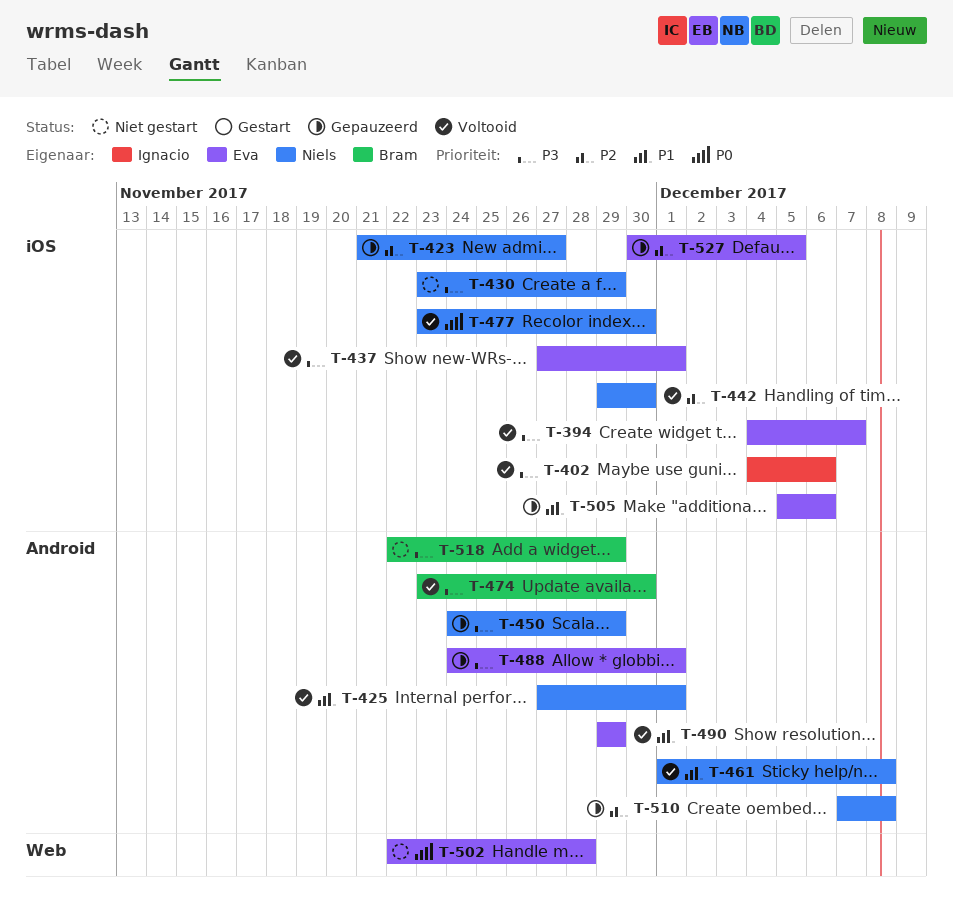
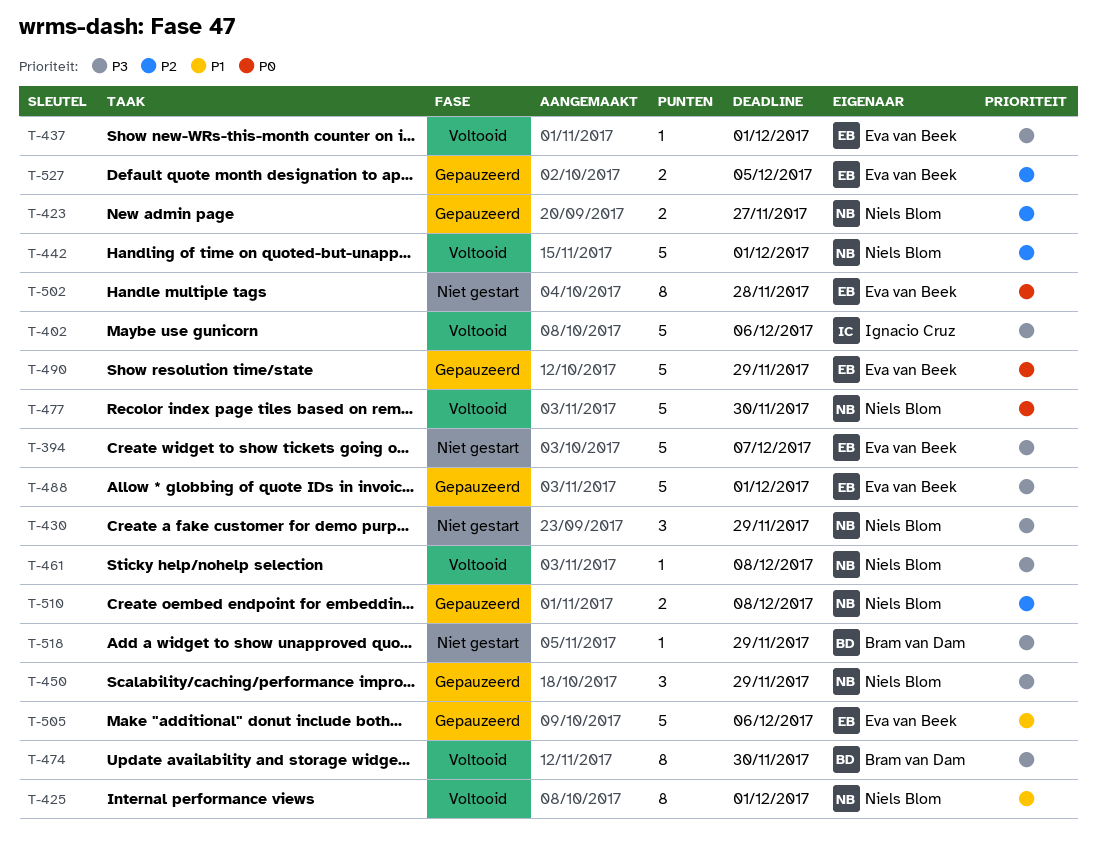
T-394, status: Voltooid -> Niet gestart
T-442, due: Nov 30 -> Dec 1
T-461, priority: P1 -> P3
T-490, status: Voltooid -> Gepauzeerd
T-490, priority: P1 -> P0

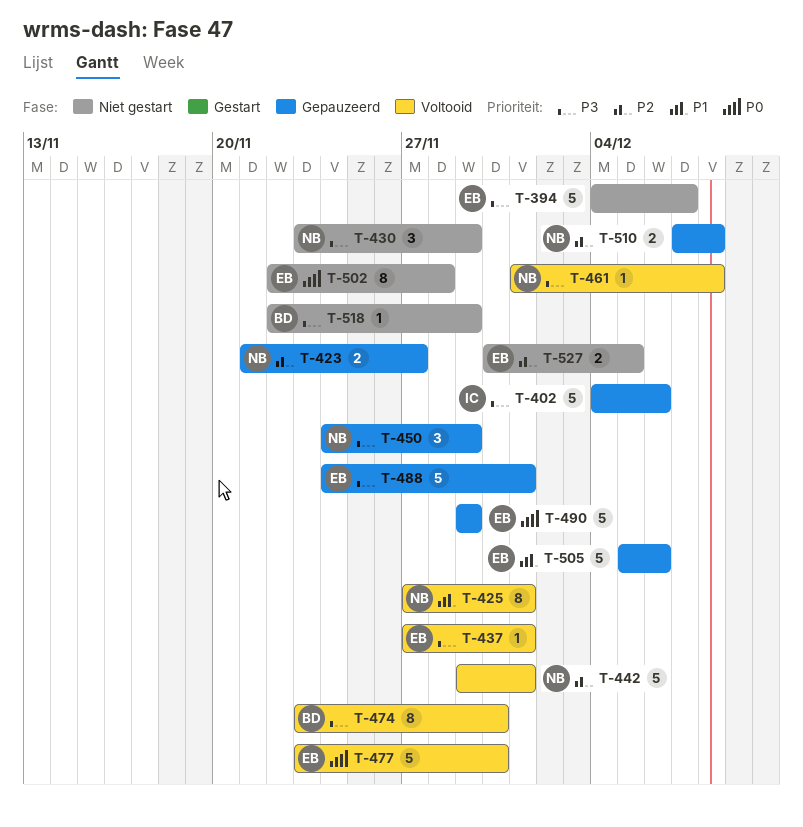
T-402, status: Voltooid -> Gepauzeerd
T-477, owner: Niels Blom -> Eva van Beek
T-527, status: Gepauzeerd -> Niet gestart

